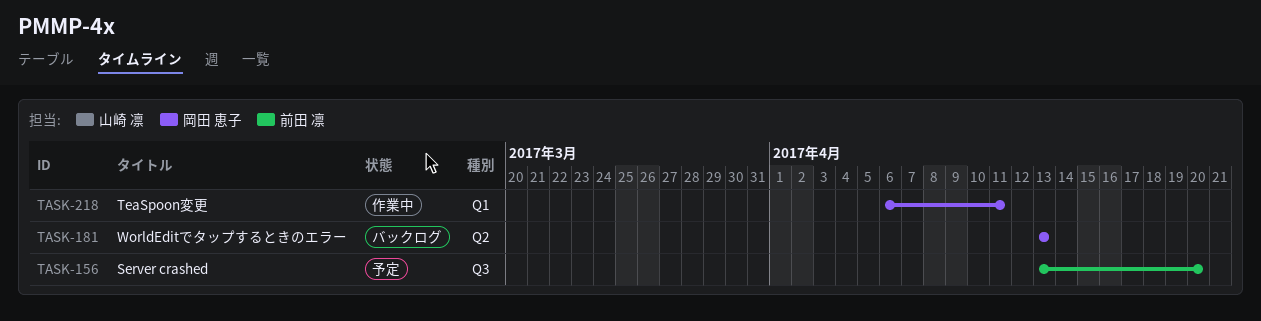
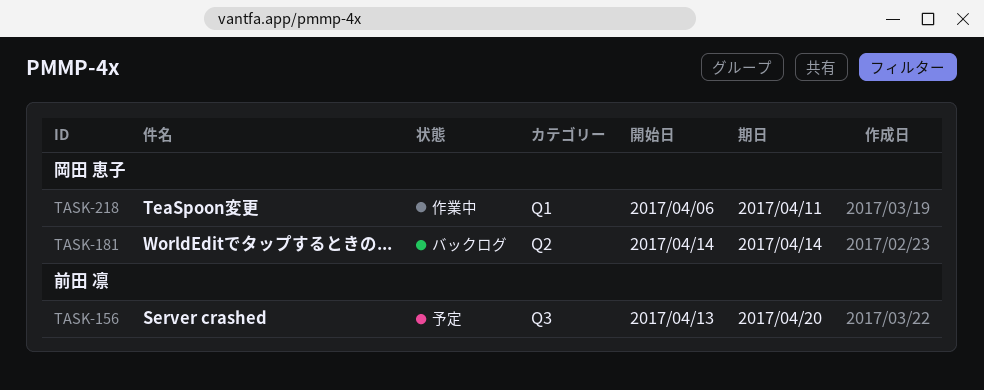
TASK-181, start: Apr 13 -> Apr 14
TASK-181, due: Apr 13 -> Apr 14

